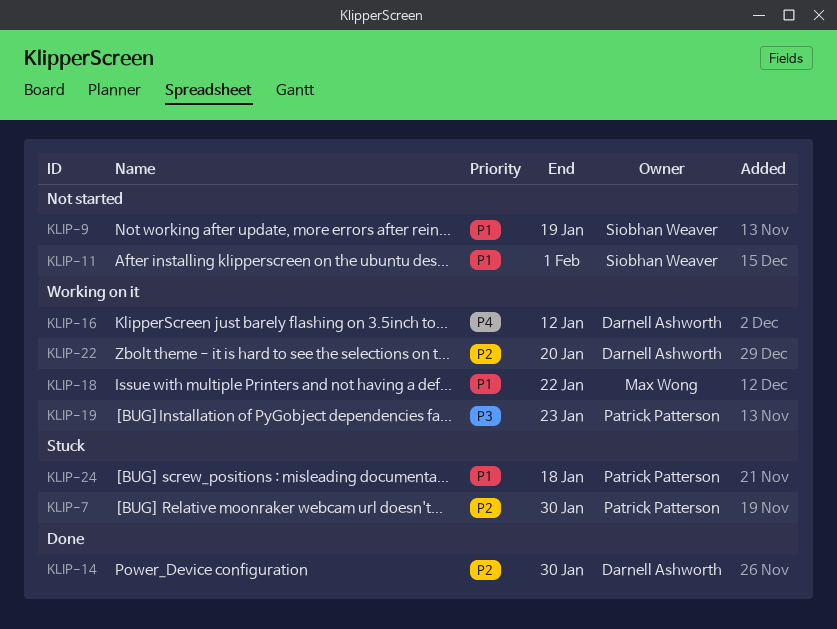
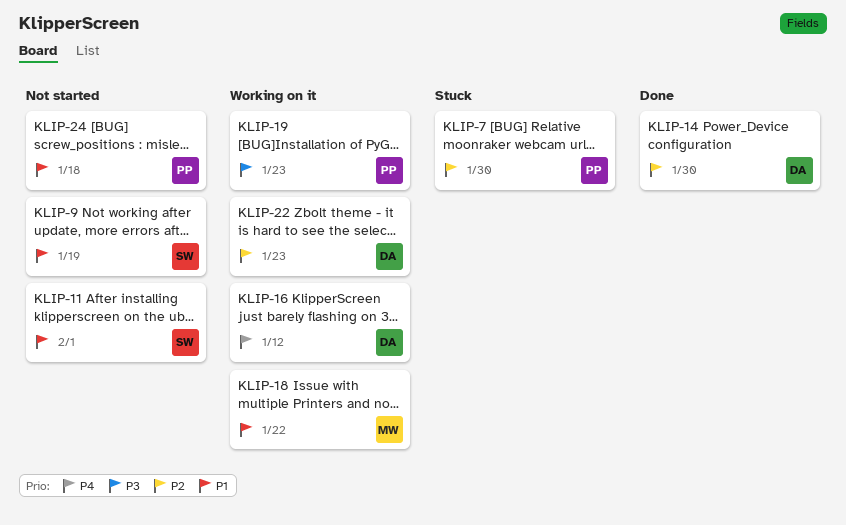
KLIP-22, due: Jan 20 -> Jan 23
KLIP-24, status: Stuck -> Not started

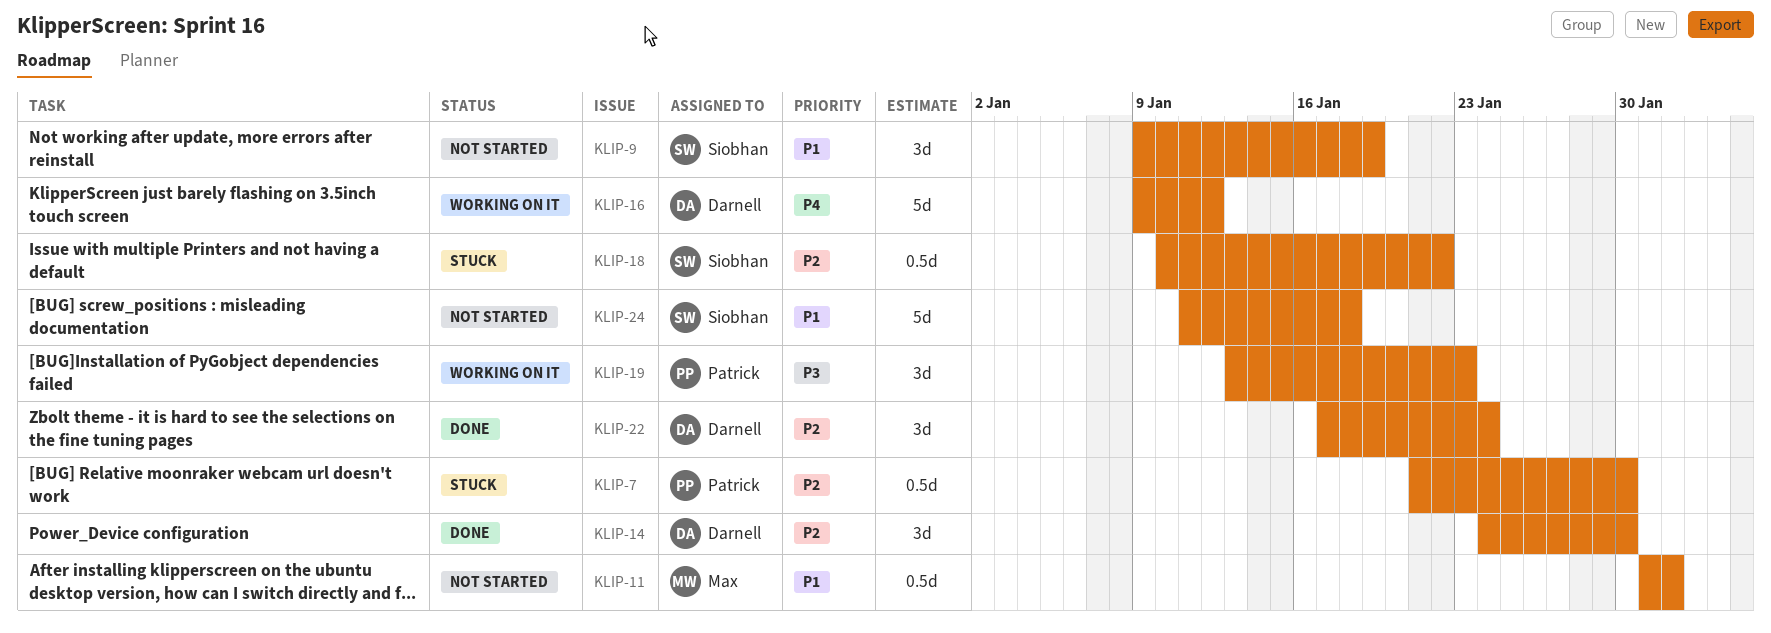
KLIP-11, owner: Siobhan -> Max
KLIP-18, status: Working on it -> Stuck
KLIP-18, owner: Max -> Siobhan
KLIP-18, priority: P1 -> P2
KLIP-22, status: Working on it -> Done
KLIP-22, due: Jan 23 -> Jan 24
KLIP-24, owner: Patrick -> Siobhan

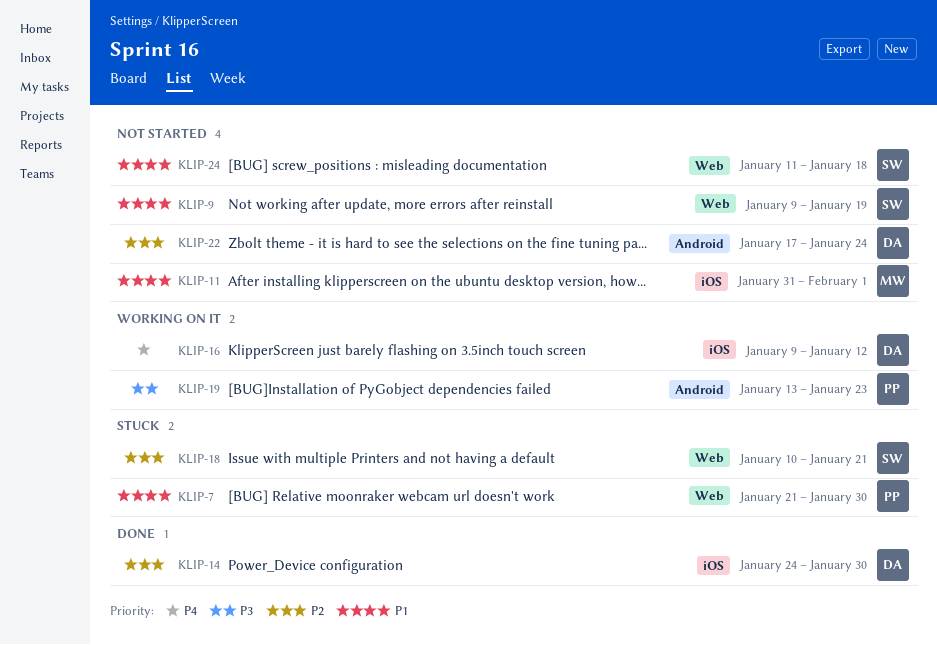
KLIP-7, priority: P2 -> P1
KLIP-18, due: Jan 22 -> Jan 21
KLIP-22, status: Done -> Not started

